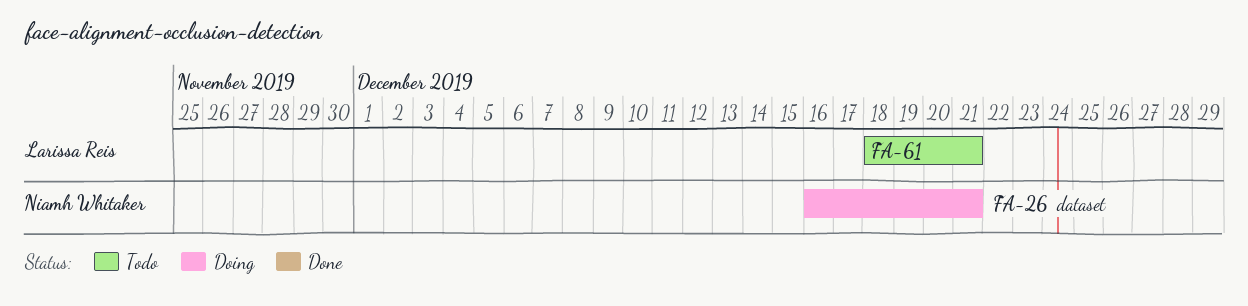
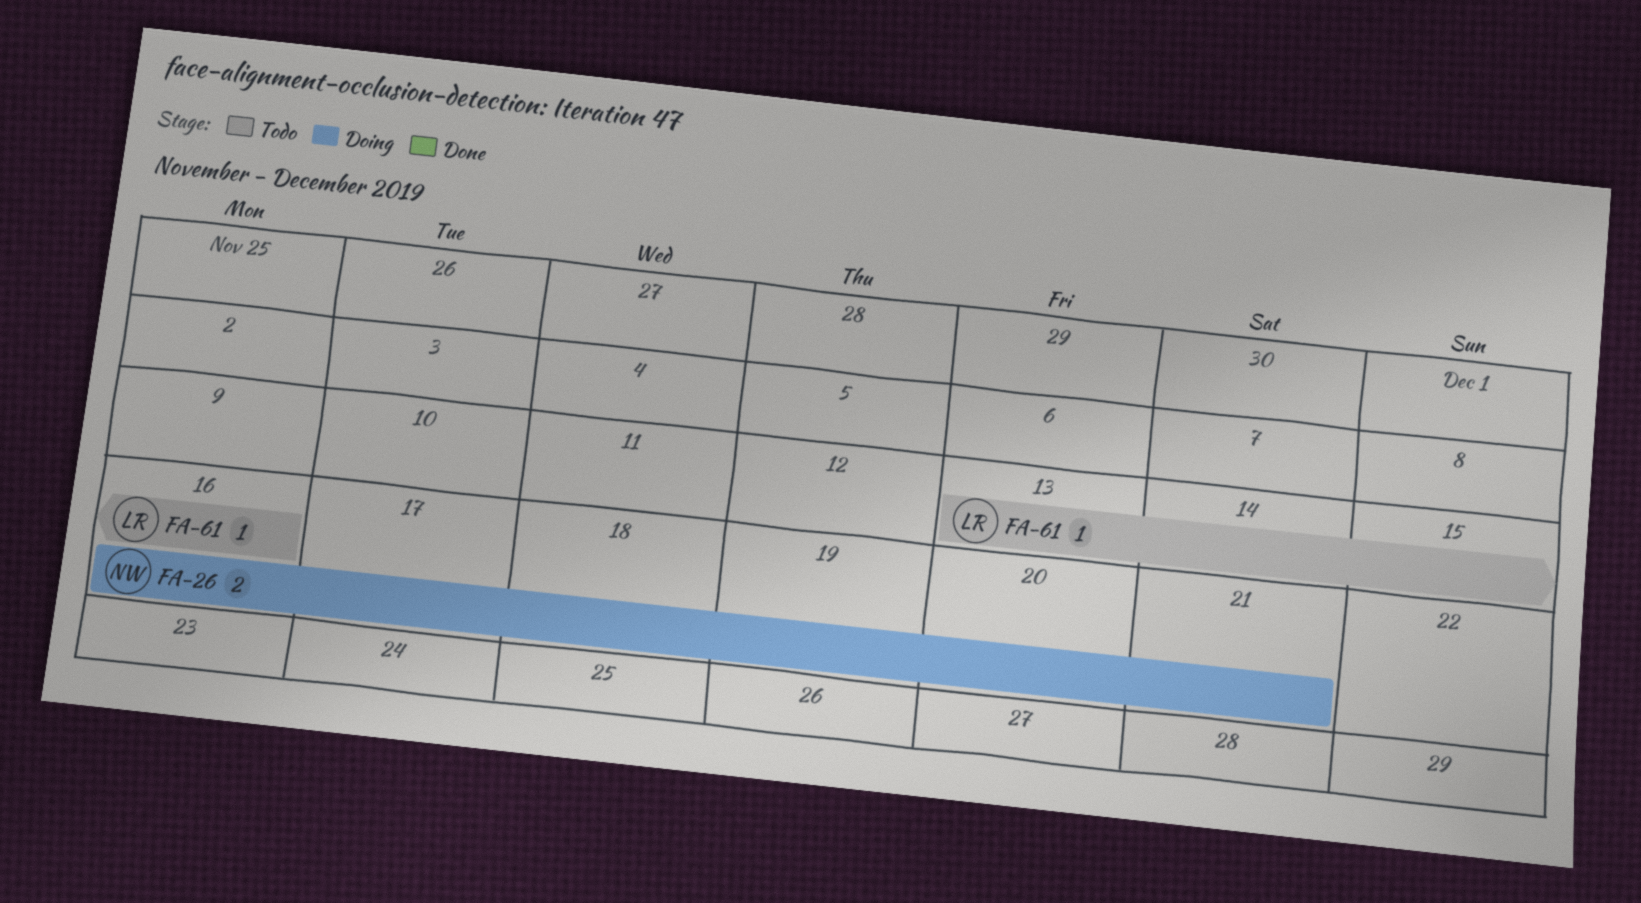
FA-61, start: Dec 18 -> Dec 13
FA-61, due: Dec 21 -> Dec 16

